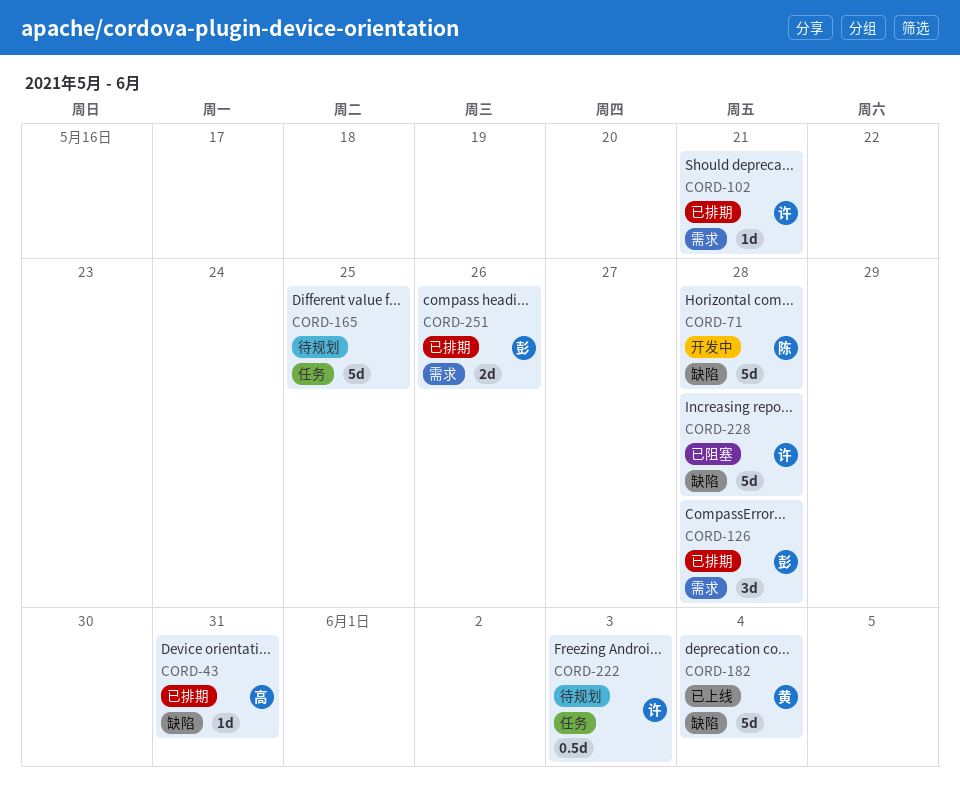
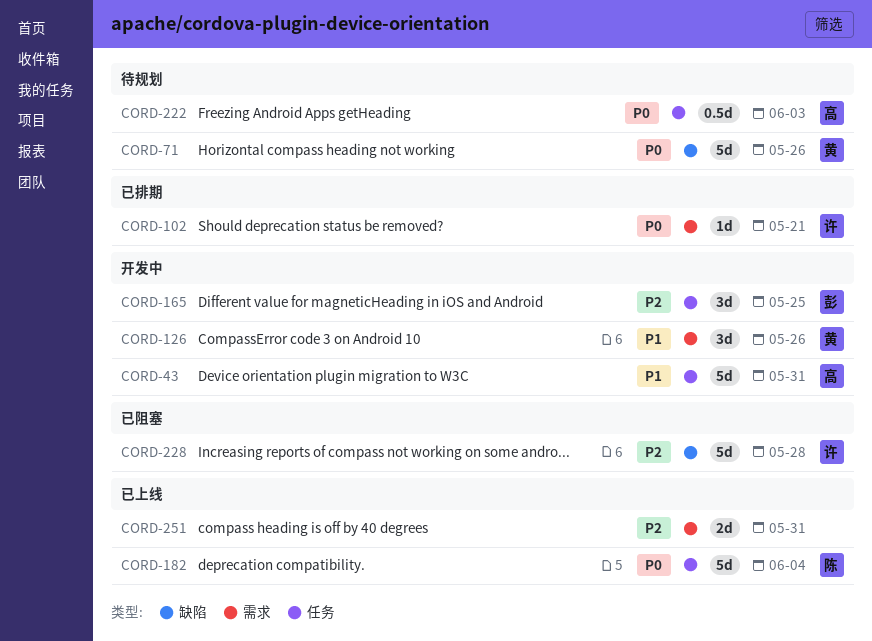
CORD-43, status: 已排期 -> 开发中
CORD-43, label: 缺陷 -> 任务
CORD-43, estimate: 1d -> 5d
CORD-71, status: 开发中 -> 待规划
CORD-71, owner: 陈 -> 黄
CORD-71, due: May 28 -> May 26
CORD-126, status: 已排期 -> 开发中
CORD-126, owner: 彭 -> 黄
CORD-126, due: May 28 -> May 26
CORD-165, status: 待规划 -> 开发中
CORD-165, owner: none -> 彭
CORD-165, estimate: 5d -> 3d
CORD-182, owner: 黄 -> 陈
CORD-182, label: 缺陷 -> 任务
CORD-222, owner: 许 -> 高
CORD-251, status: 已排期 -> 已上线
CORD-251, owner: 彭 -> none
CORD-251, due: May 26 -> May 31

